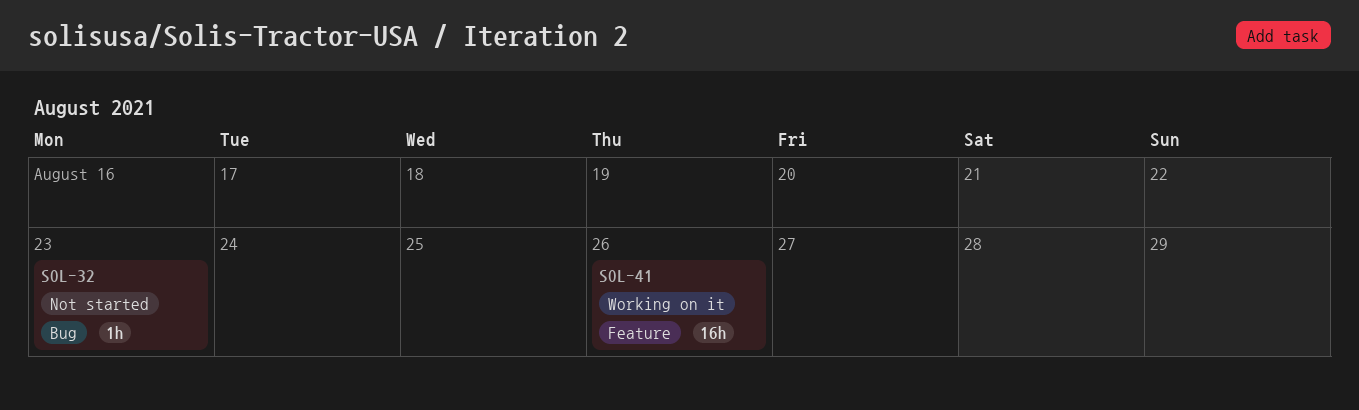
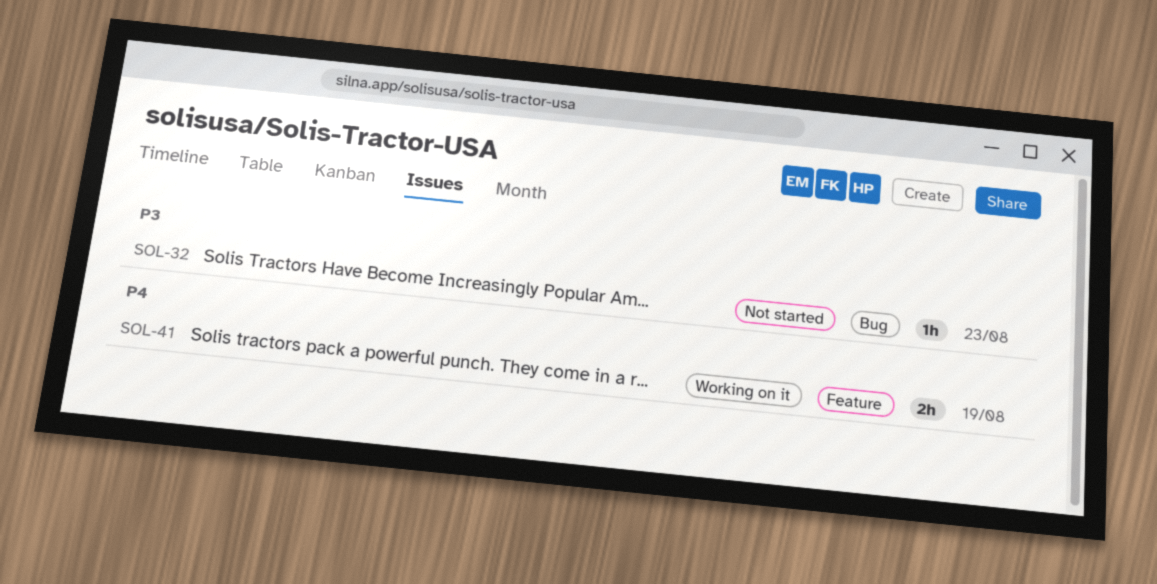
SOL-41, estimate: 16h -> 2h
SOL-41, due: Aug 26 -> Aug 19

